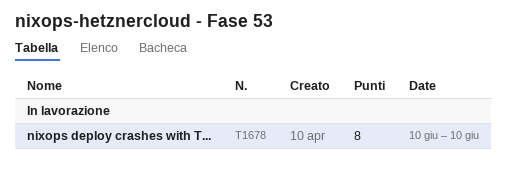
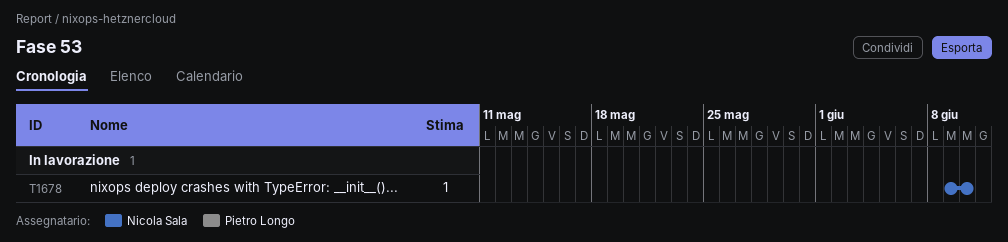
T1678, estimate: 8 -> 1
T1678, start: Jun 10 -> Jun 9

